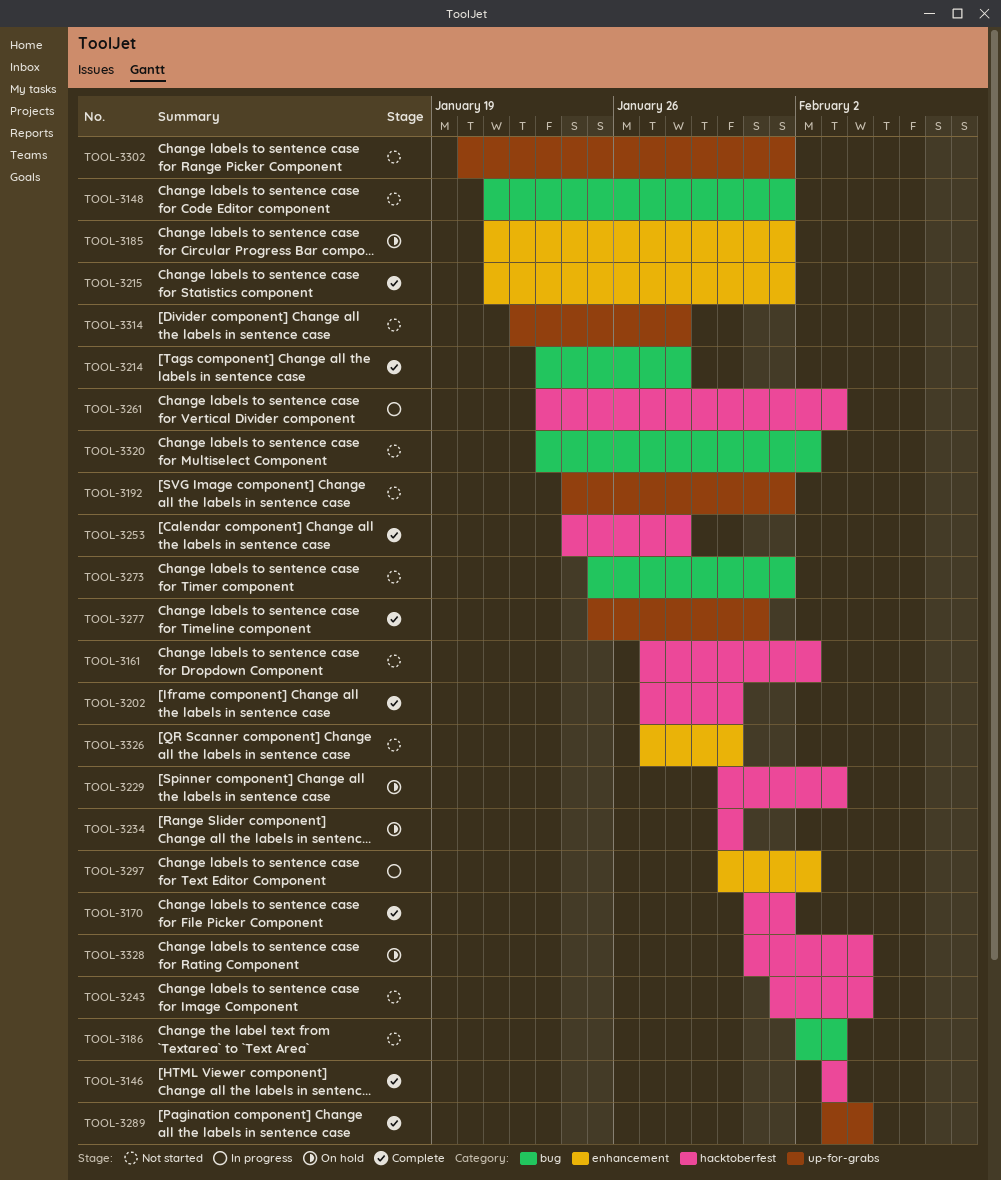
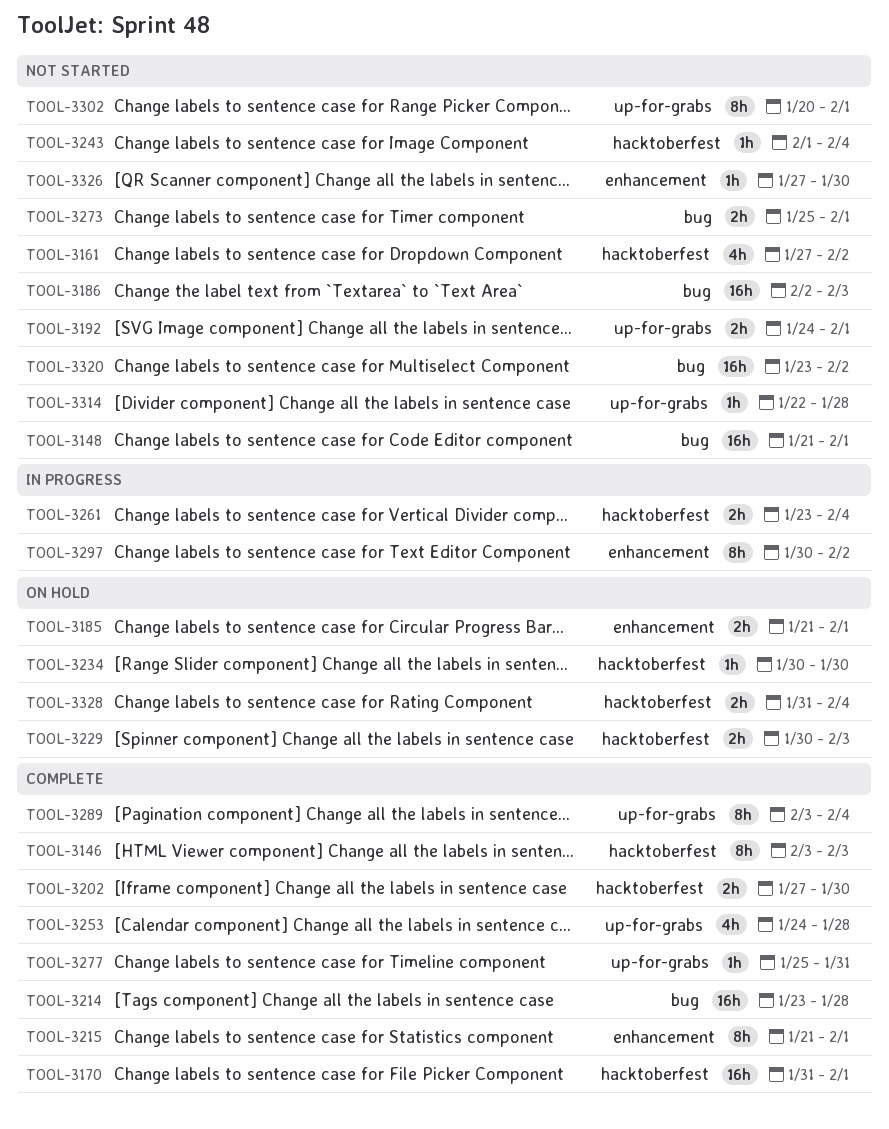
TOOL-3253, label: hacktoberfest -> up-for-grabs
TOOL-3261, due: Feb 3 -> Feb 4

